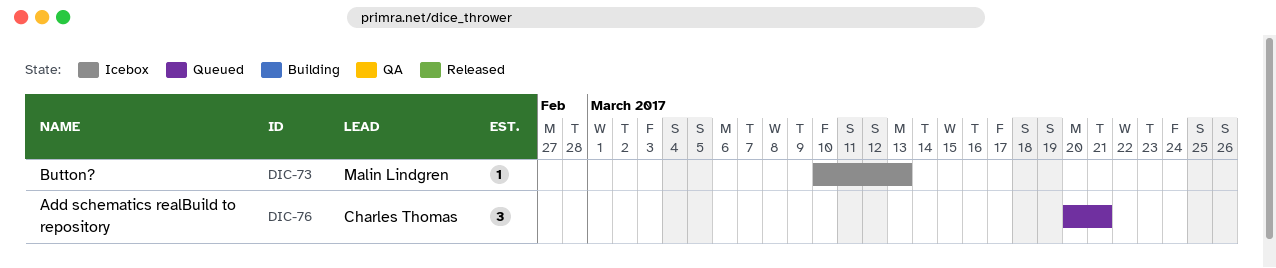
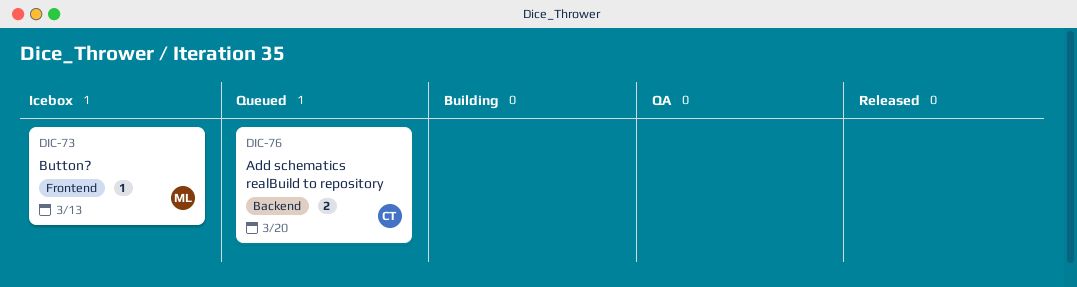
DIC-76, estimate: 3 -> 2
DIC-76, due: Mar 21 -> Mar 20

